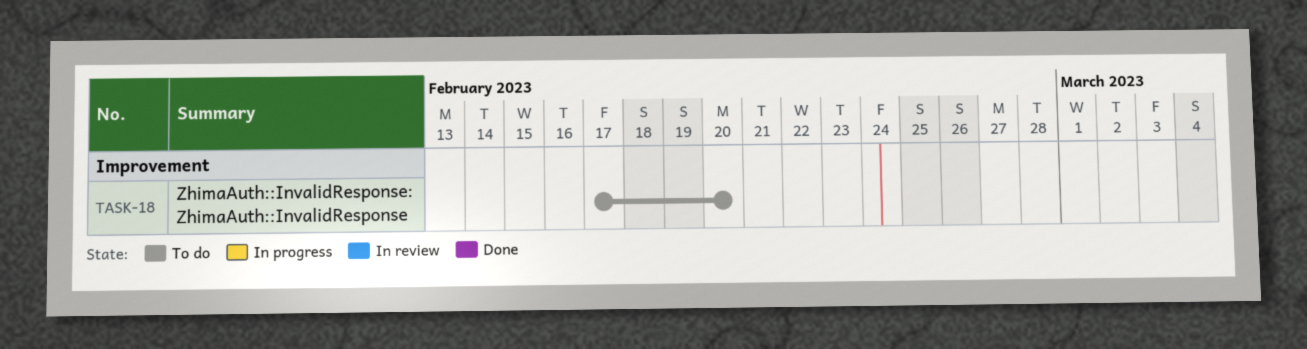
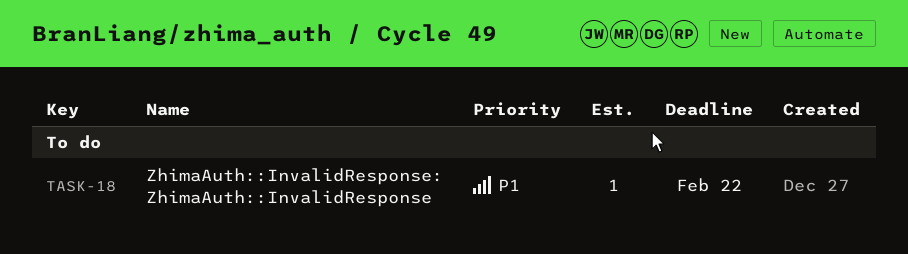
TASK-18, due: Feb 20 -> Feb 22

